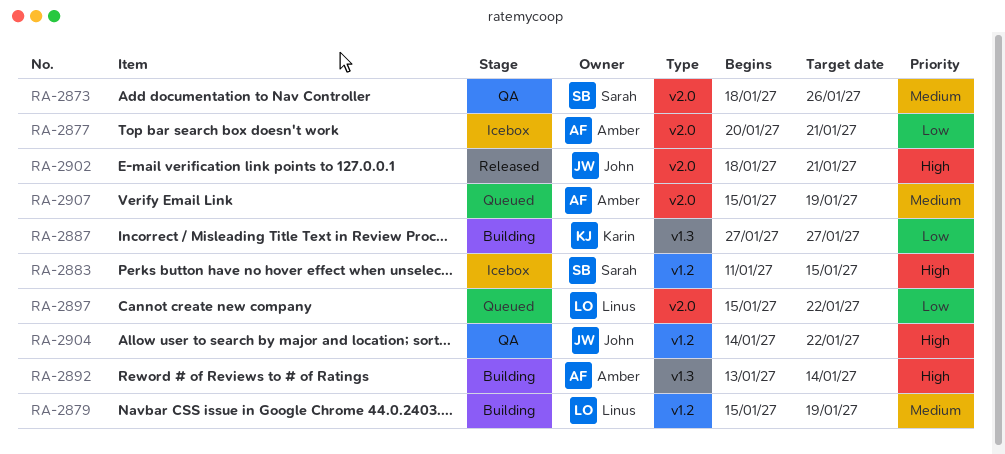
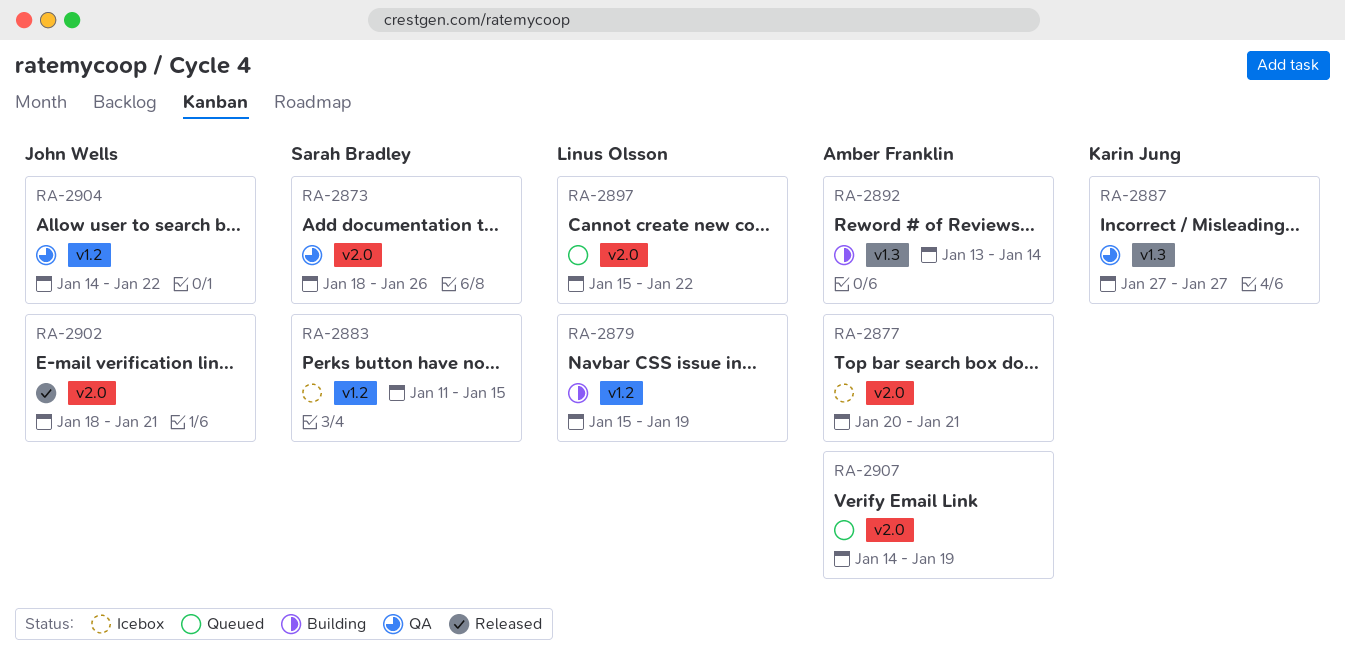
RA-2887, status: Building -> QA
RA-2907, start: Jan 15 -> Jan 14

